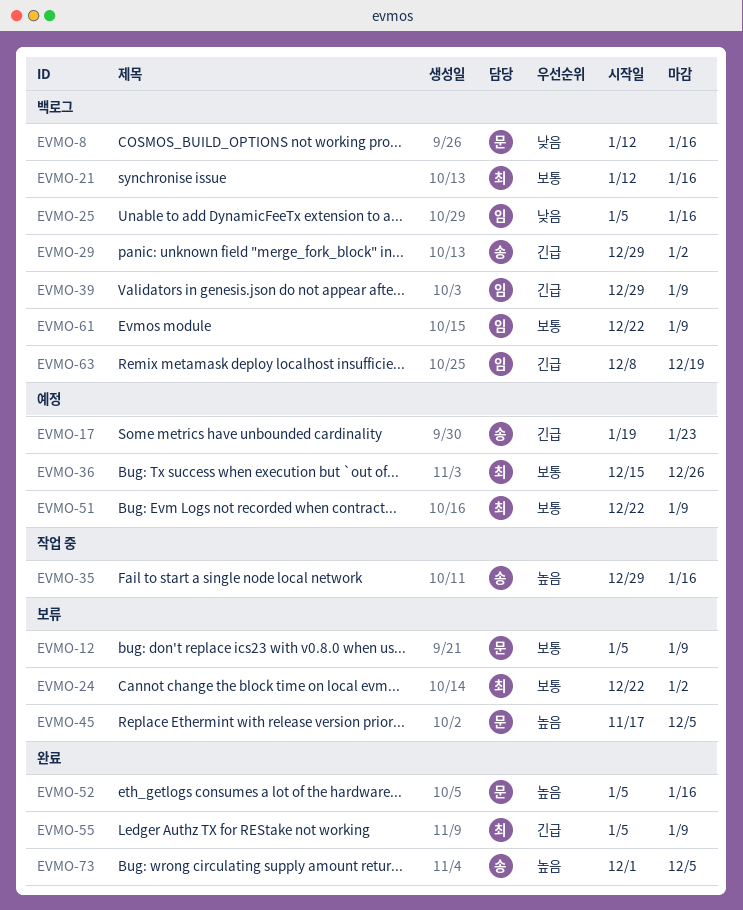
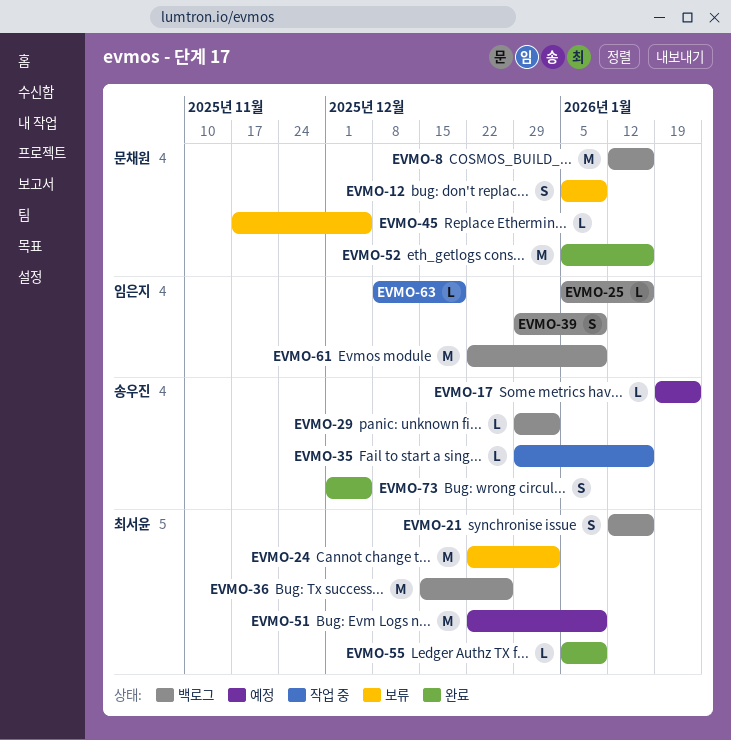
EVMO-36, status: 예정 -> 백로그
EVMO-63, status: 백로그 -> 작업 중

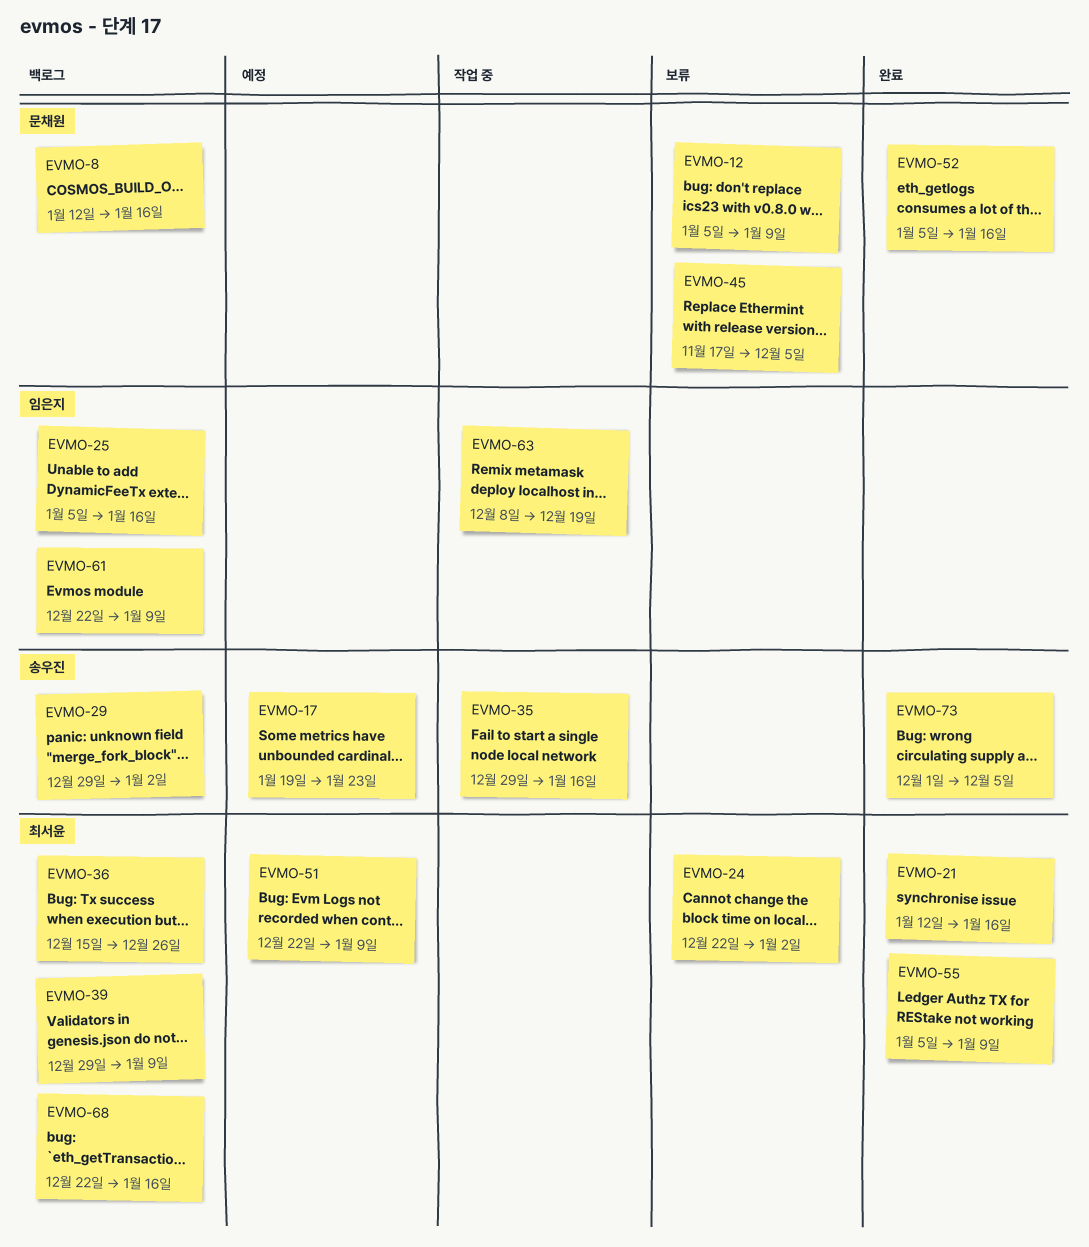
EVMO-21, status: 백로그 -> 완료
EVMO-39, owner: 임은지 -> 최서윤
EVMO-68: none -> present

